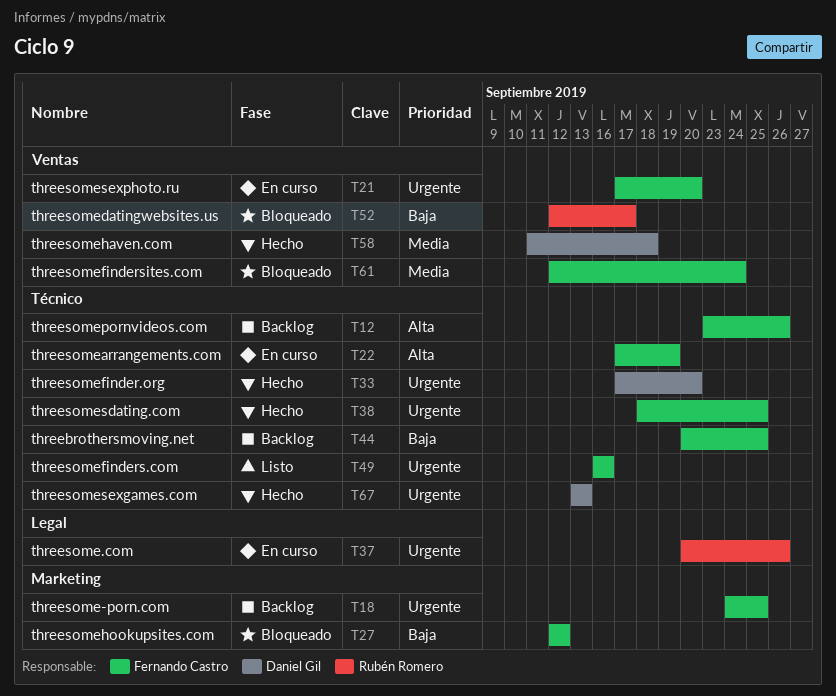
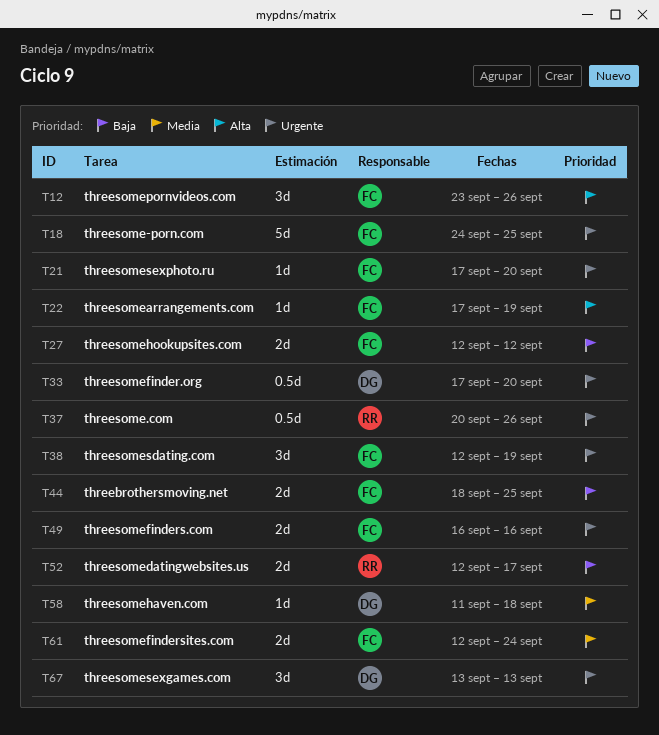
T38, start: Sep 18 -> Sep 12
T38, due: Sep 25 -> Sep 19
T44, start: Sep 20 -> Sep 18

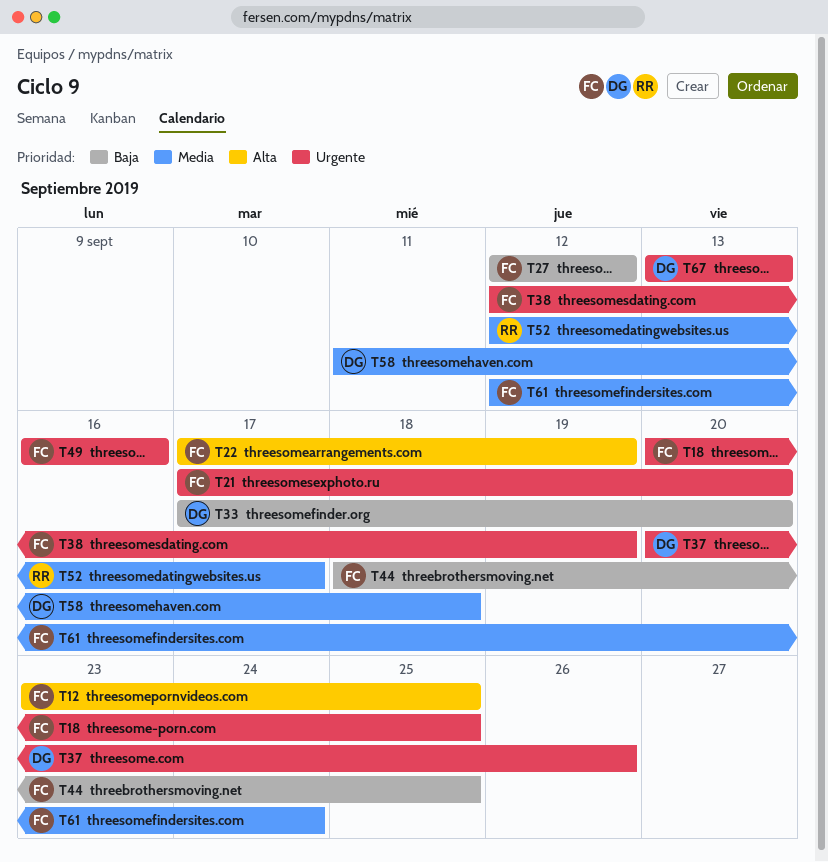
T12, due: Sep 26 -> Sep 25
T18, start: Sep 24 -> Sep 20
T33, priority: Urgente -> Baja
T37, owner: RR -> DG
T52, priority: Baja -> Media

